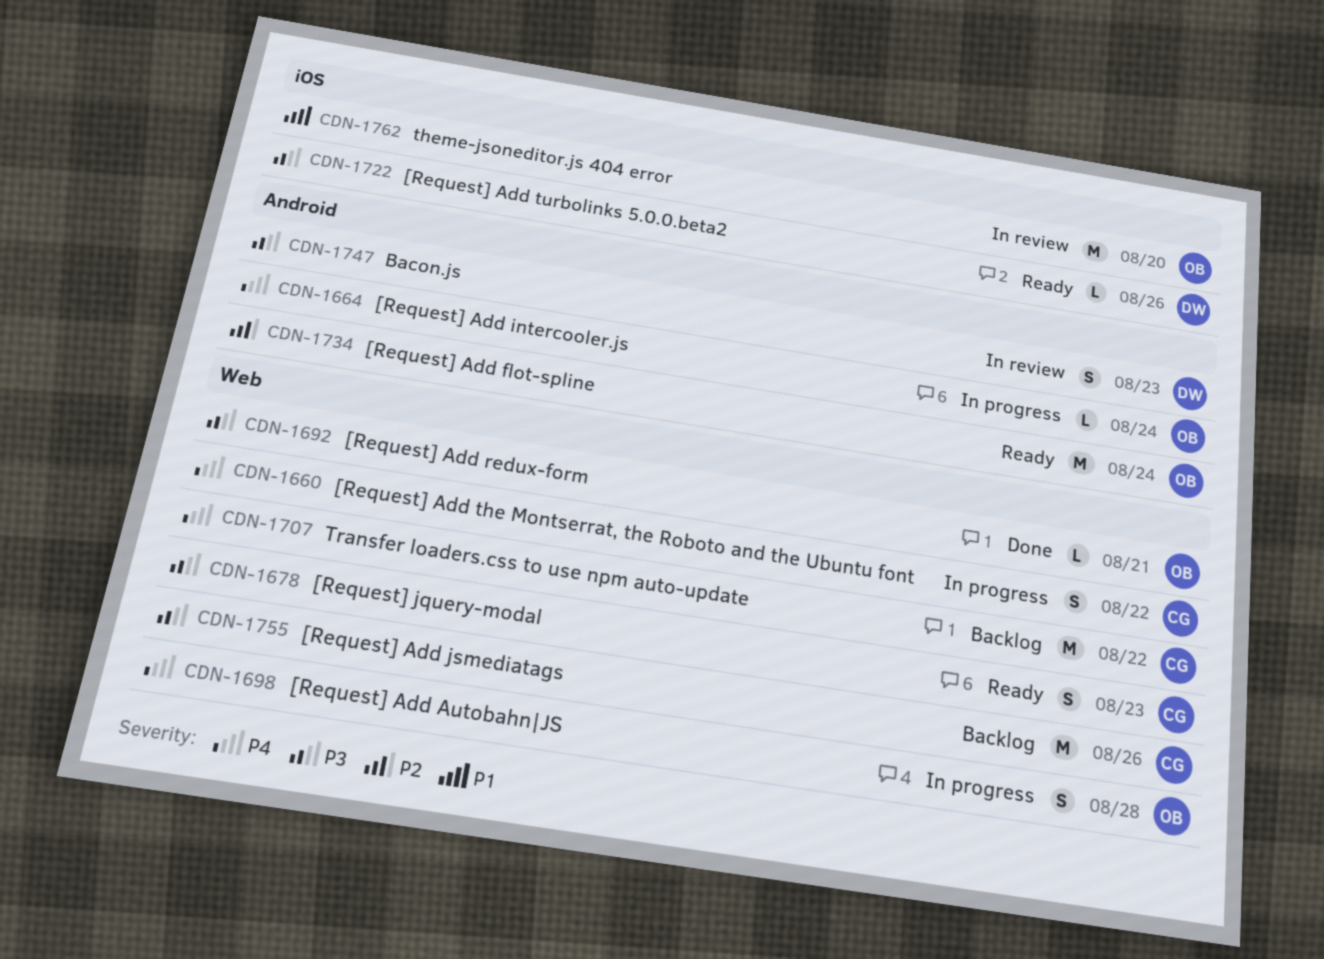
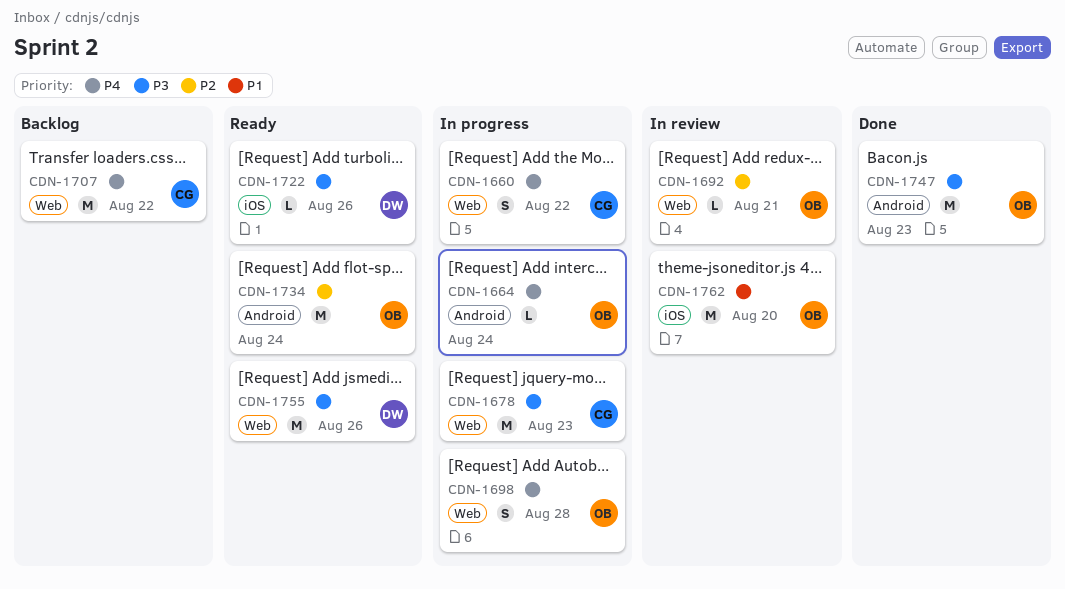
CDN-1678, status: Ready -> In progress
CDN-1678, estimate: S -> M
CDN-1692, status: Done -> In review
CDN-1692, priority: P3 -> P2
CDN-1747, status: In review -> Done
CDN-1747, owner: DW -> OB
CDN-1747, estimate: S -> M
CDN-1755, status: Backlog -> Ready
CDN-1755, owner: CG -> DW

